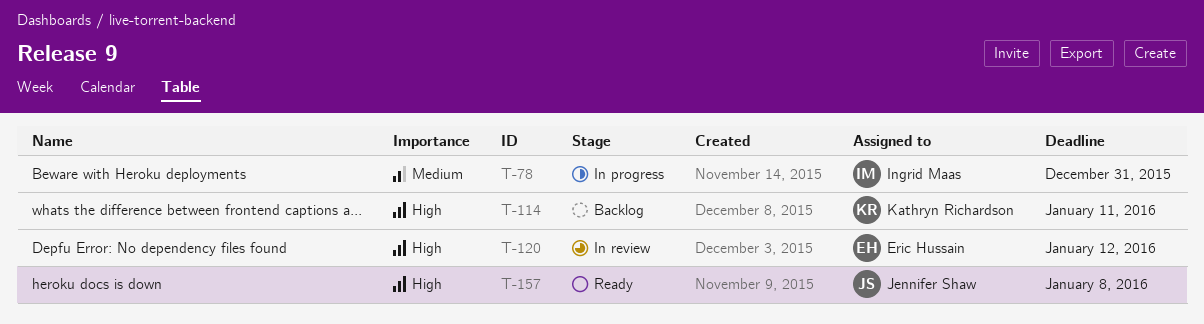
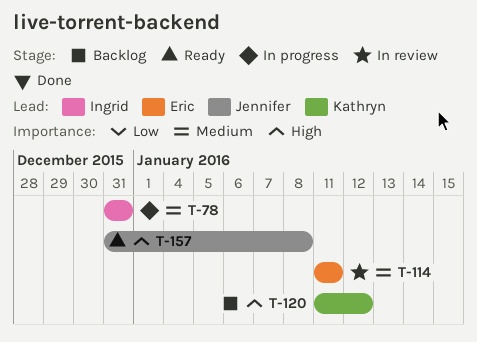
T-114, status: Backlog -> In review
T-114, owner: Kathryn Richardson -> Eric Hussain
T-114, priority: High -> Medium
T-120, status: In review -> Backlog
T-120, owner: Eric Hussain -> Kathryn Richardson

